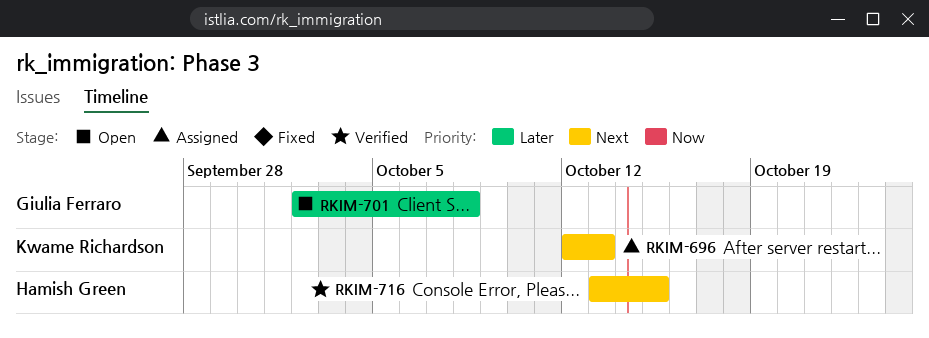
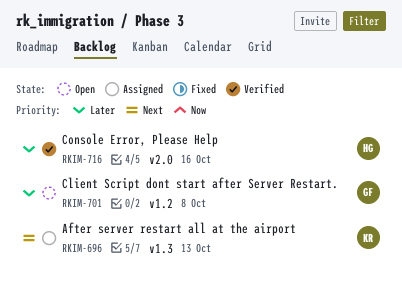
RKIM-716, priority: Next -> Later
RKIM-716, due: Oct 15 -> Oct 16

